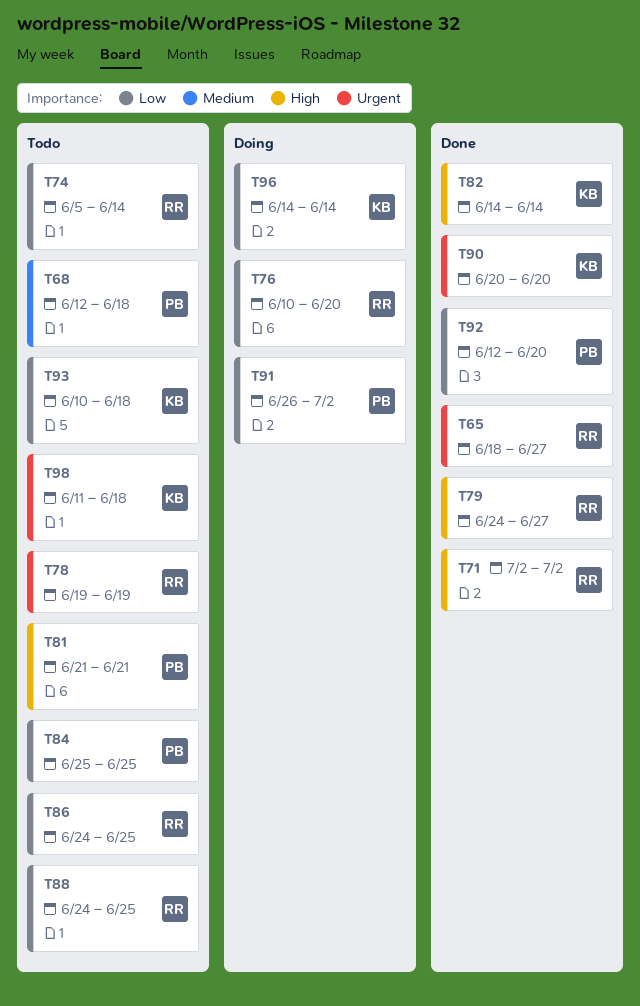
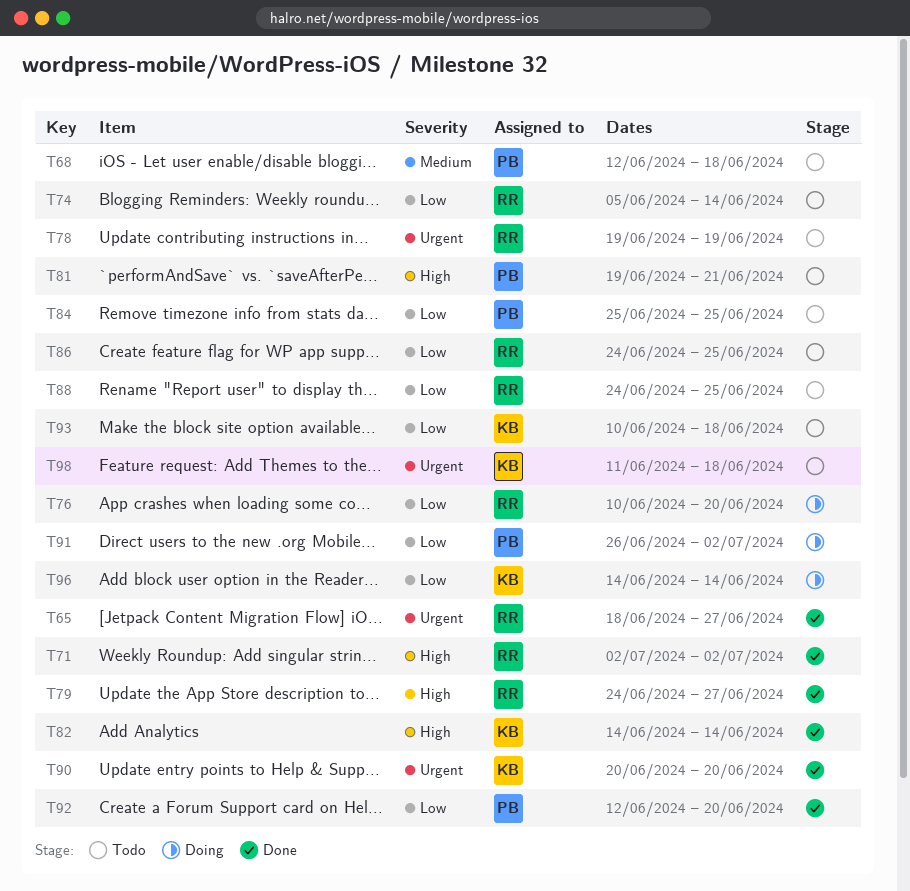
T81, start: Jun 21 -> Jun 19

